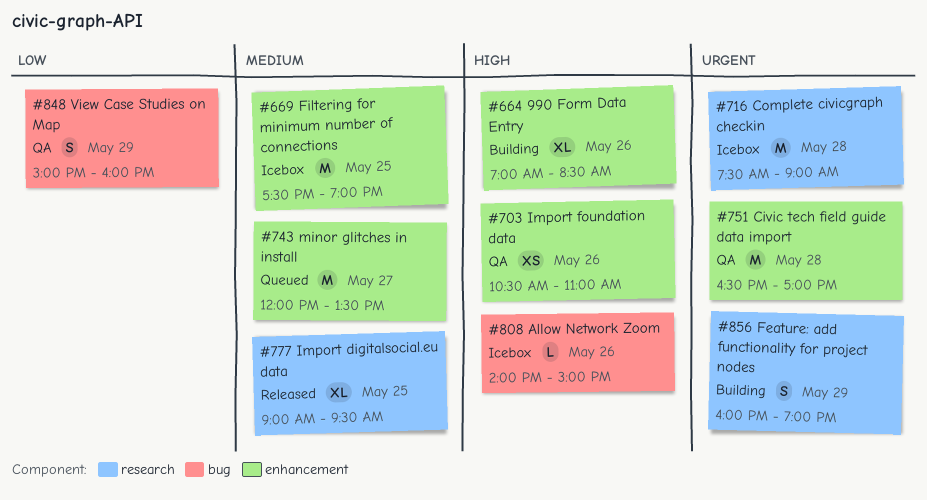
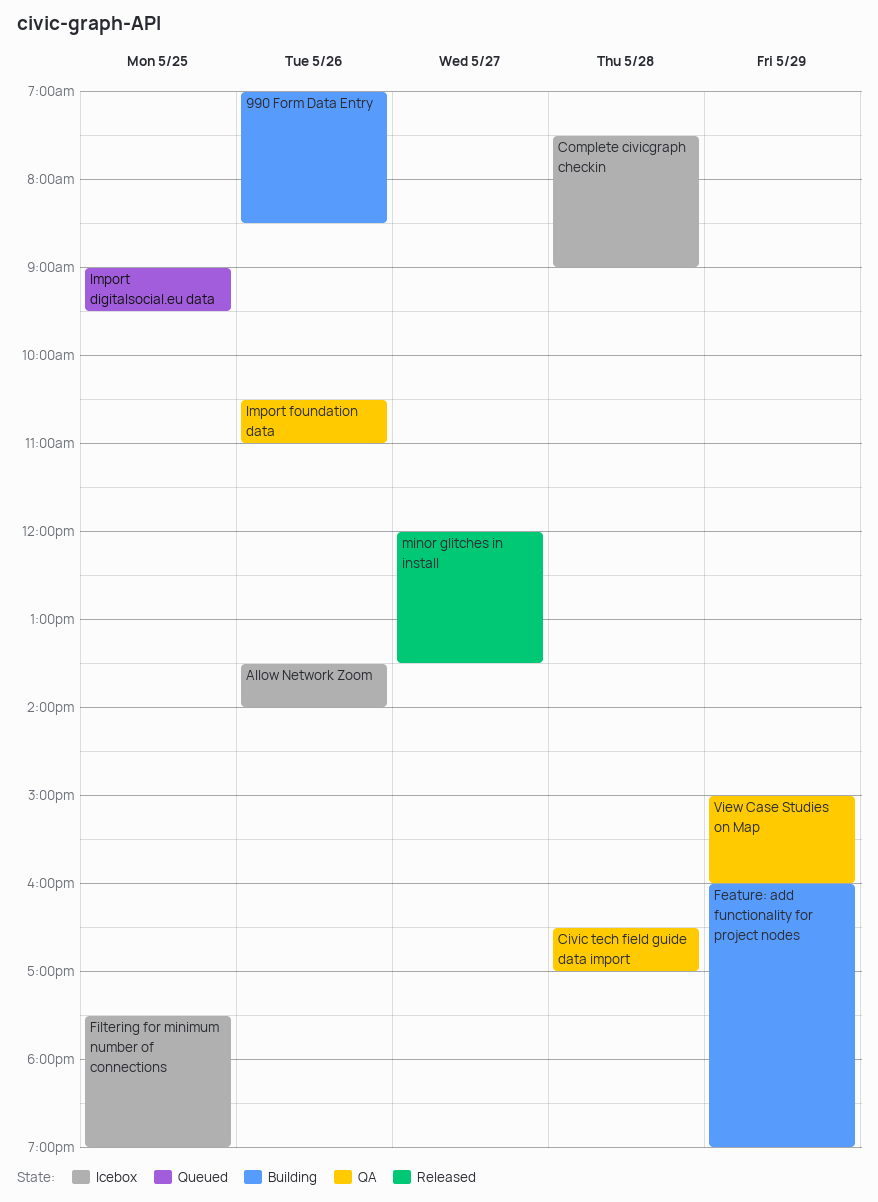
Allow Network Zoom, begins: 14:00 -> 13:30
Allow Network Zoom, ends: 15:00 -> 14:00
Import digitalsocial.eu data, status: Released -> Queued
minor glitches in install, status: Queued -> Released

